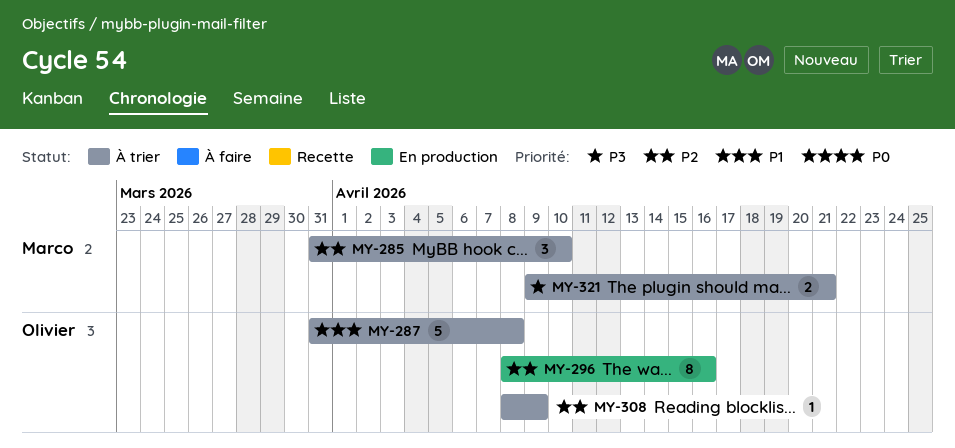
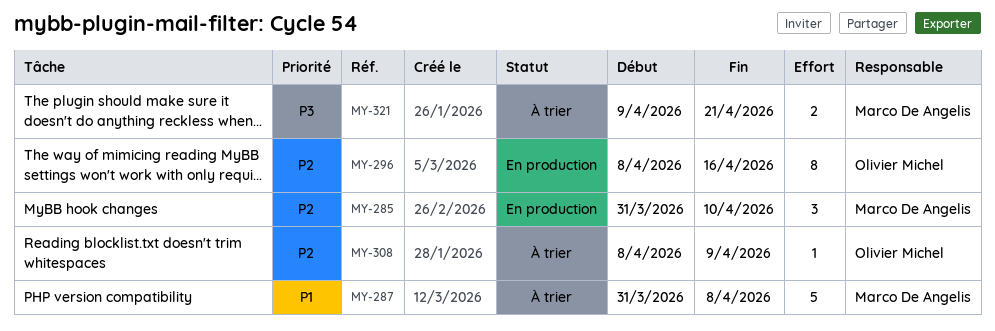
MY-285, status: À trier -> En production
MY-287, owner: Olivier Michel -> Marco De Angelis

